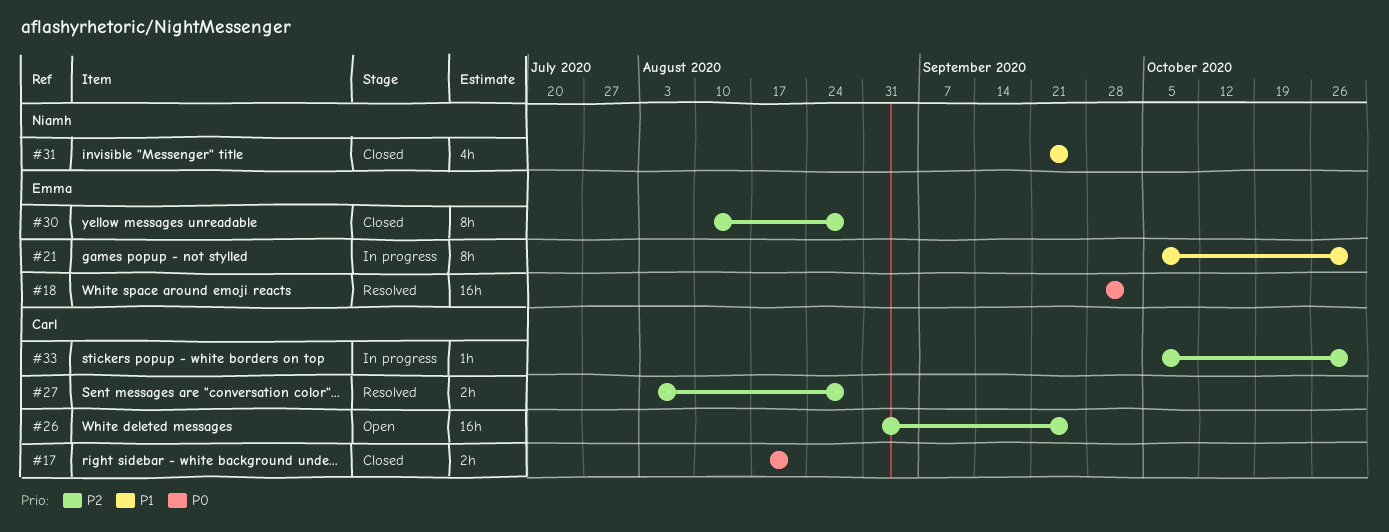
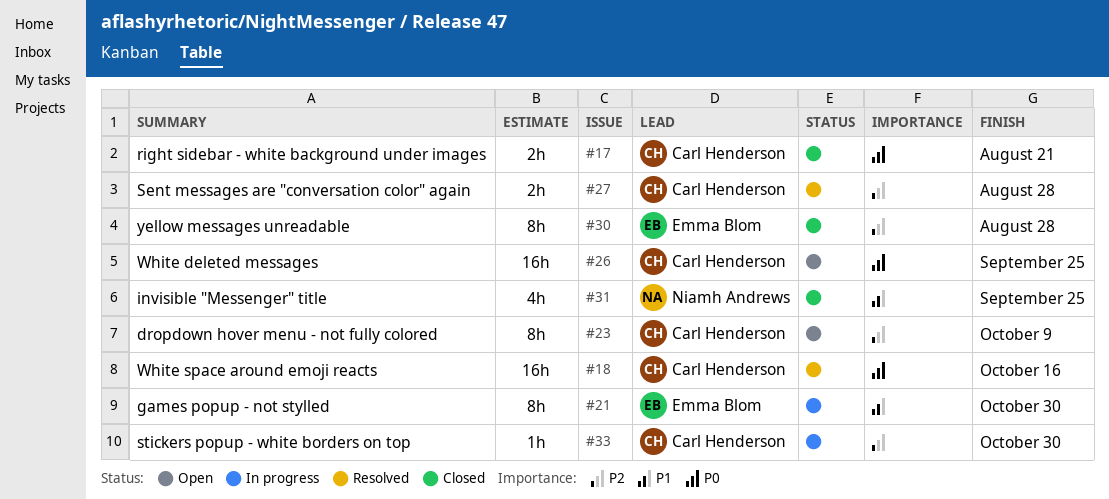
#18, owner: Emma Blom -> Carl Henderson
#18, due: Oct 2 -> Oct 16
#23: none -> present
#26, priority: P2 -> P0

